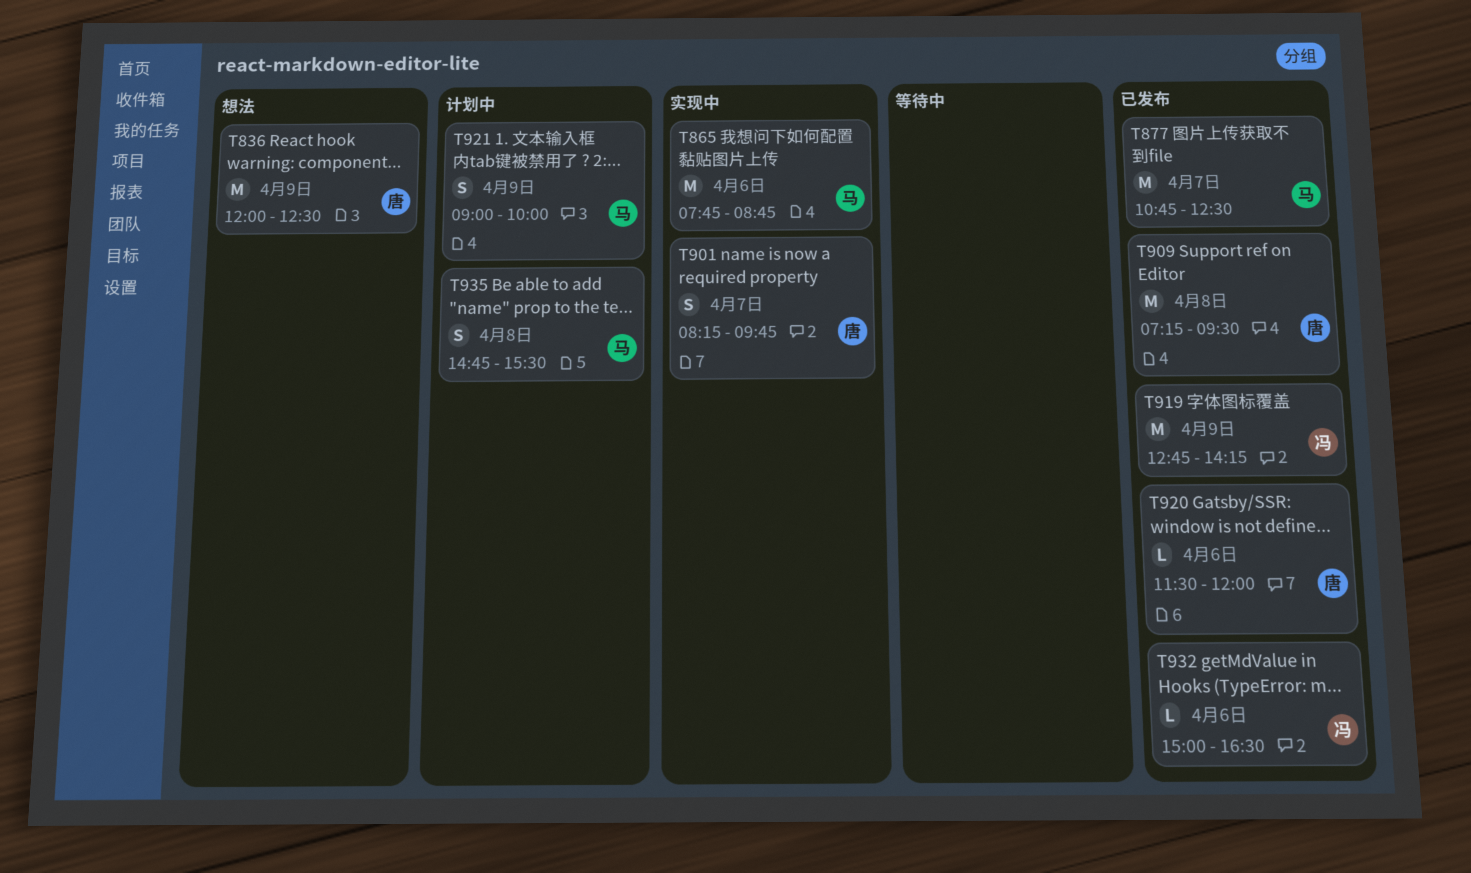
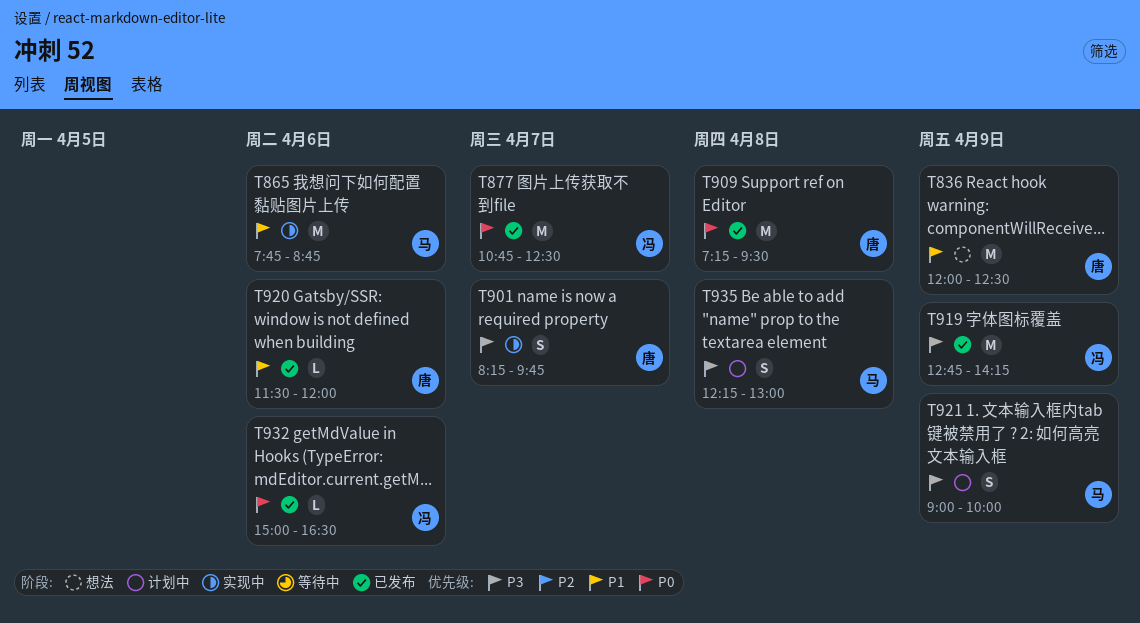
T877, owner: 马 -> 冯
T935, begins: 14:45 -> 12:15
T935, ends: 15:30 -> 13:00

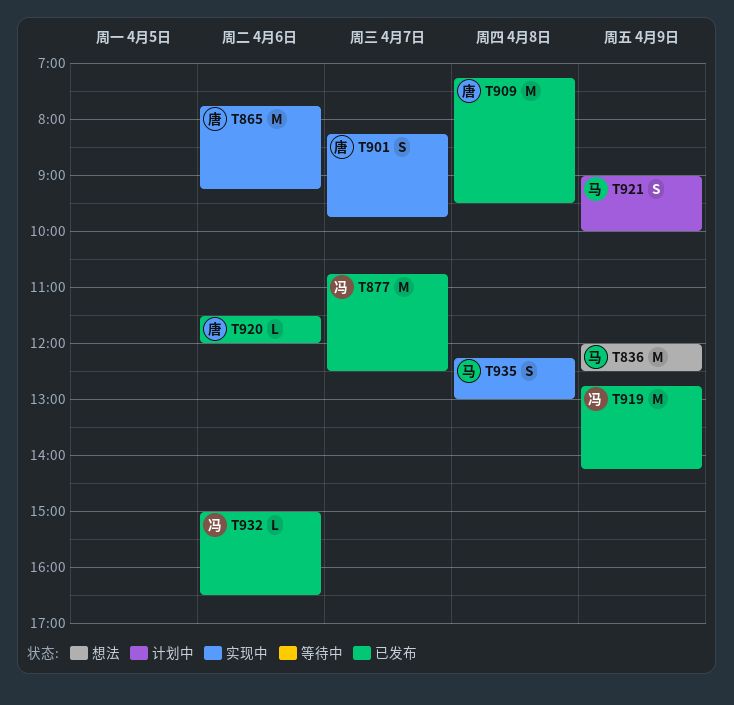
T836, owner: 唐 -> 马
T865, owner: 马 -> 唐
T865, ends: 08:45 -> 09:15
T935, status: 计划中 -> 实现中

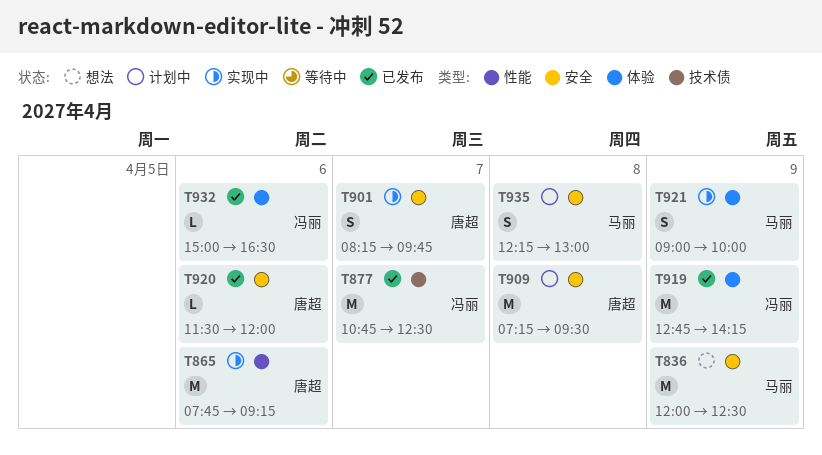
T909, status: 已发布 -> 计划中
T921, status: 计划中 -> 实现中
T935, status: 实现中 -> 计划中

